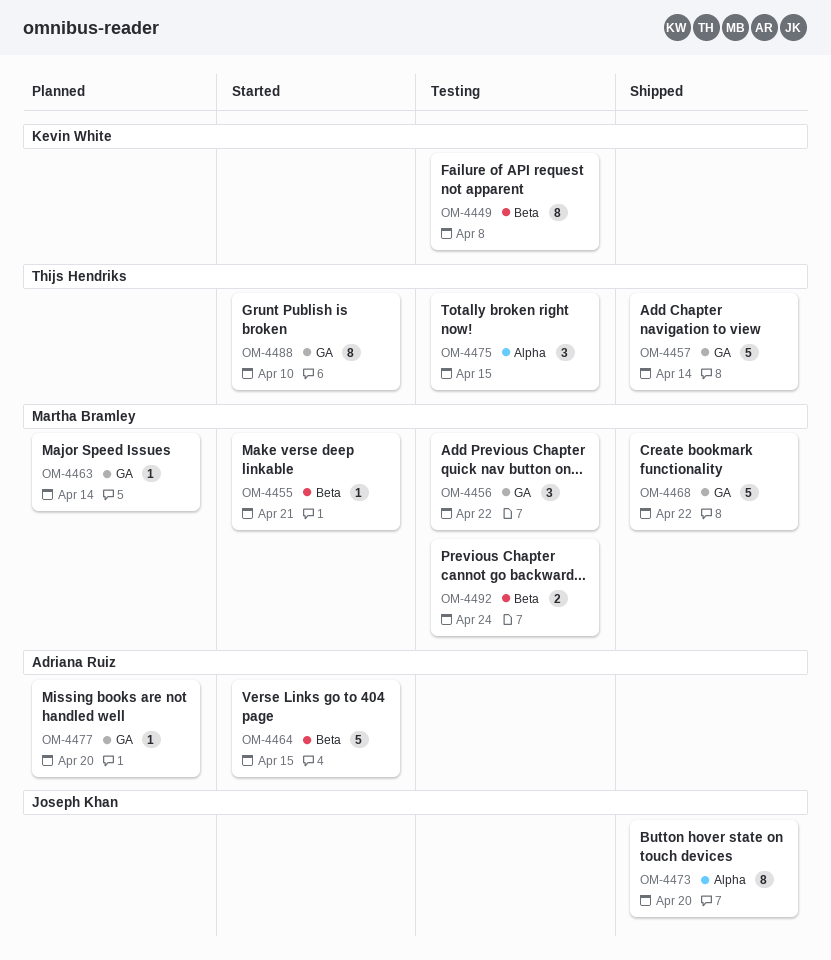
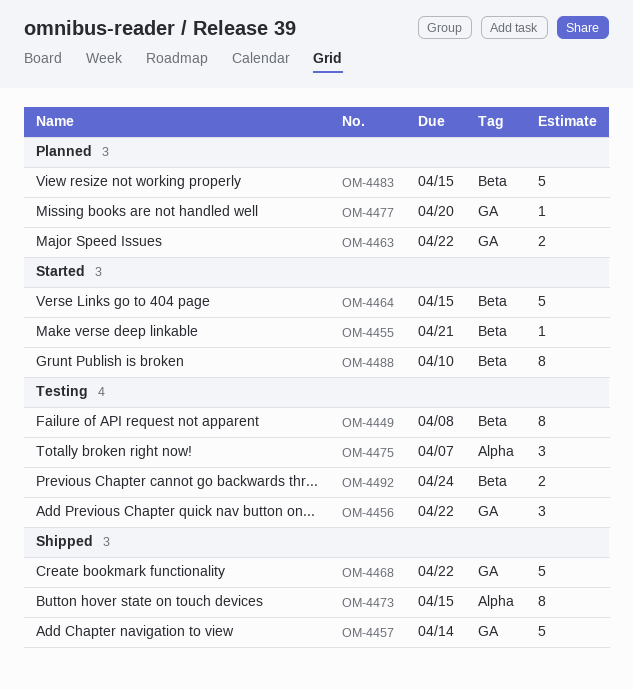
OM-4463, estimate: 1 -> 2
OM-4463, due: Apr 14 -> Apr 22
OM-4473, due: Apr 20 -> Apr 15
OM-4475, due: Apr 15 -> Apr 7
OM-4483: none -> present
OM-4488, label: GA -> Beta

